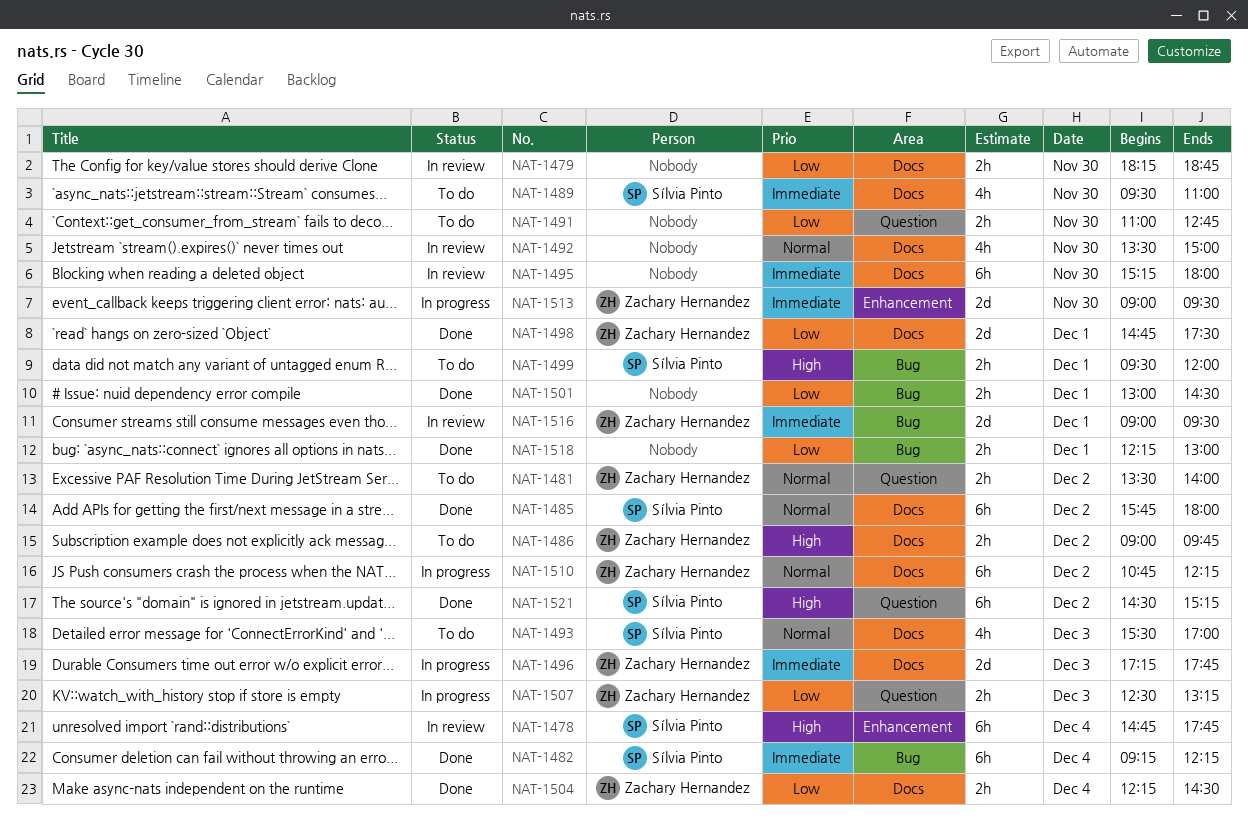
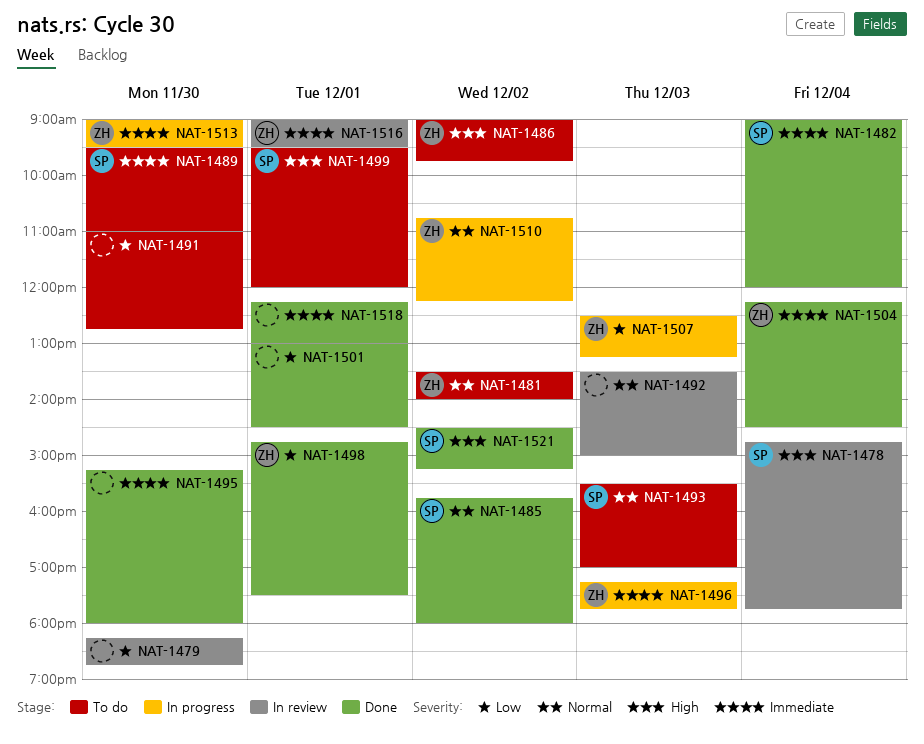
NAT-1482, begins: 09:15 -> 09:00
NAT-1482, ends: 12:15 -> 12:00
NAT-1492, day: Nov 30 -> Dec 3
NAT-1495, status: In review -> Done
NAT-1504, priority: Low -> Immediate
NAT-1518, priority: Low -> Immediate

